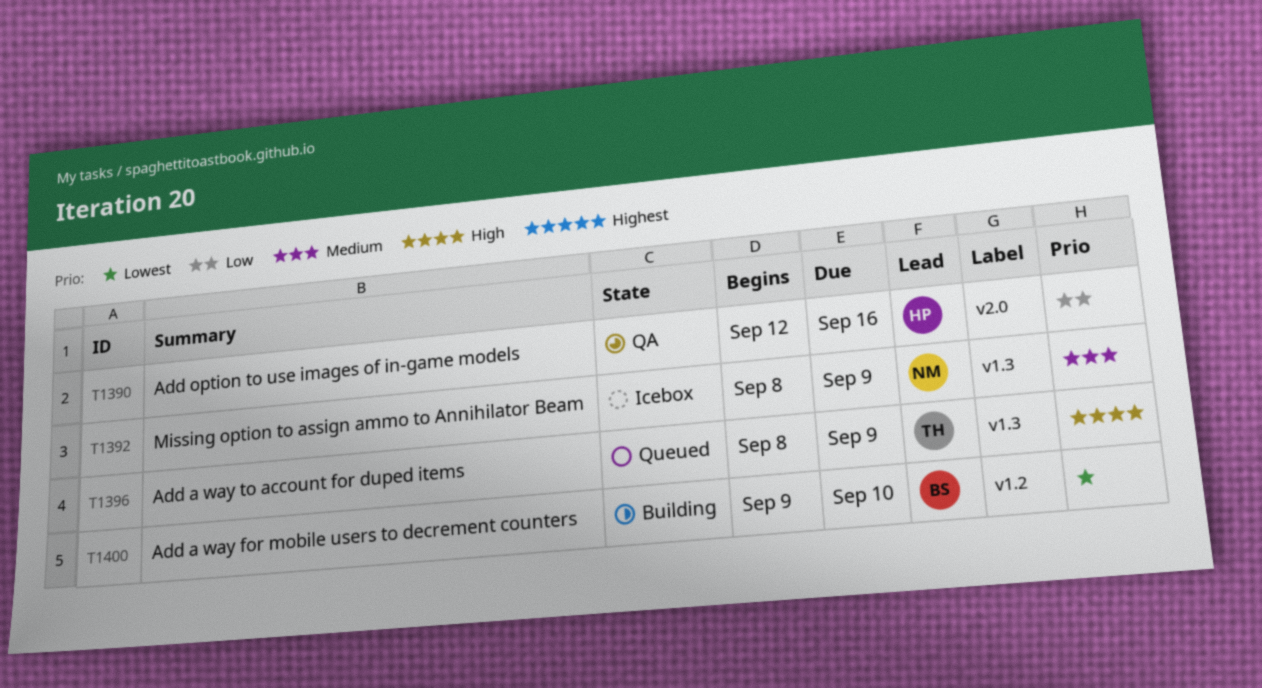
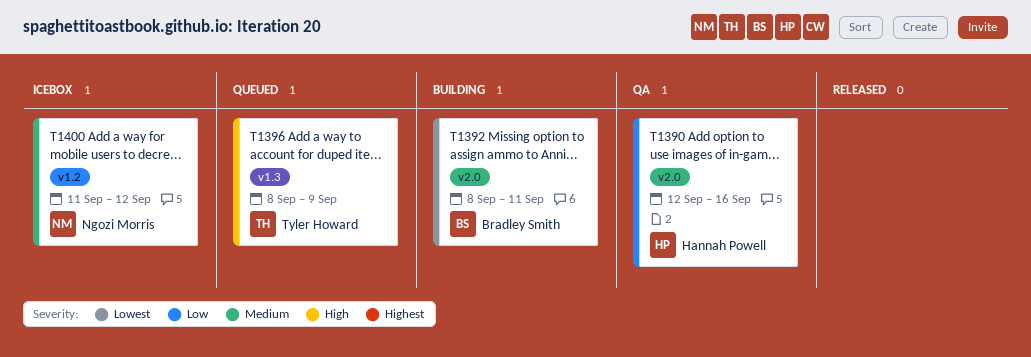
T1392, status: Icebox -> Building
T1392, owner: Ngozi Morris -> Bradley Smith
T1392, priority: Medium -> Lowest
T1392, label: v1.3 -> v2.0
T1392, due: Sep 9 -> Sep 11
T1400, status: Building -> Icebox
T1400, owner: Bradley Smith -> Ngozi Morris
T1400, priority: Lowest -> Medium
T1400, start: Sep 9 -> Sep 11
T1400, due: Sep 10 -> Sep 12

